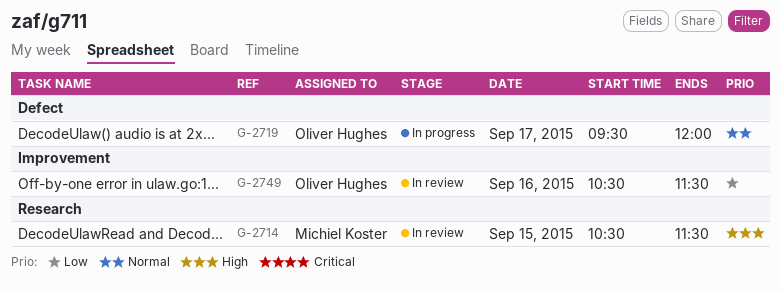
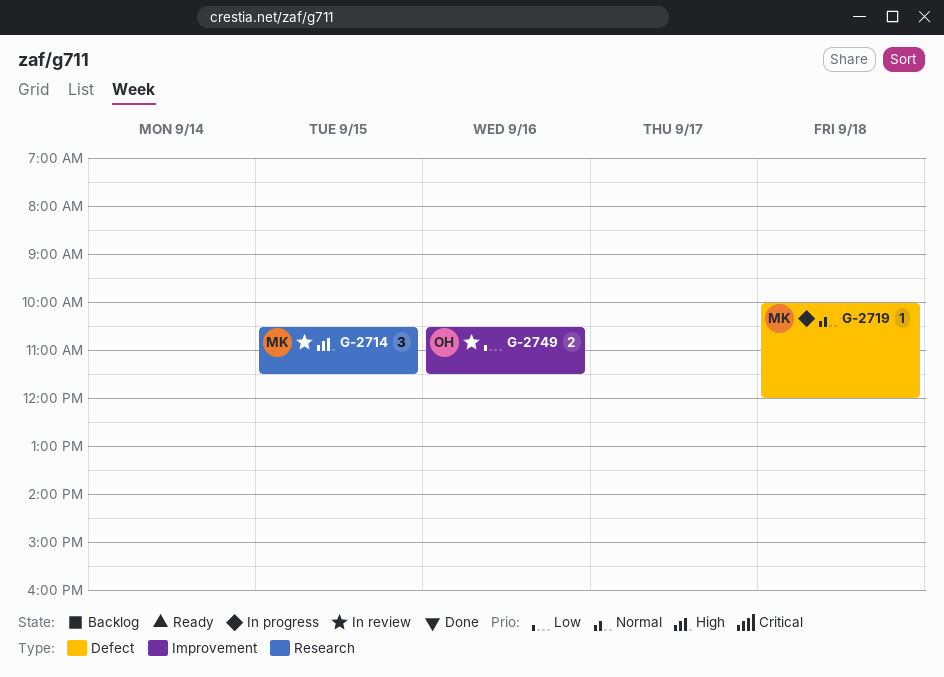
G-2719, owner: Oliver Hughes -> Michiel Koster
G-2719, day: Sep 17 -> Sep 18
G-2719, begins: 09:30 -> 10:00

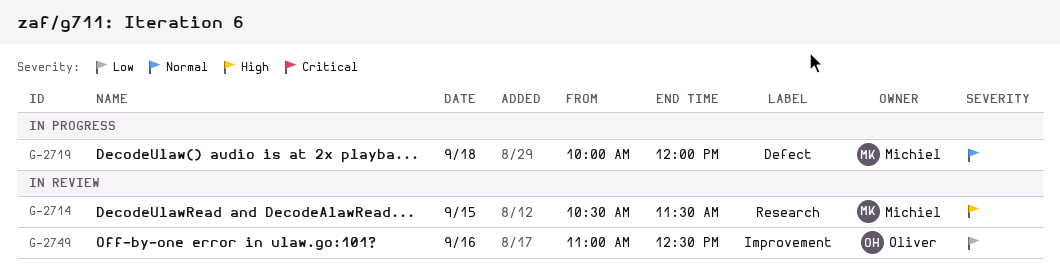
G-2749, begins: 10:30 -> 11:00
G-2749, ends: 11:30 -> 12:30

